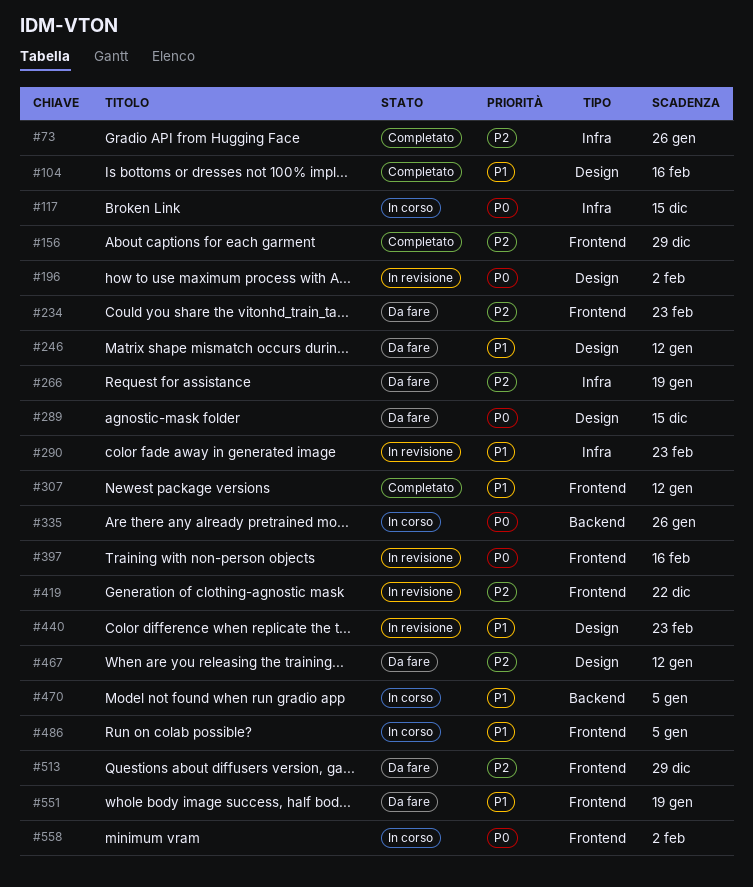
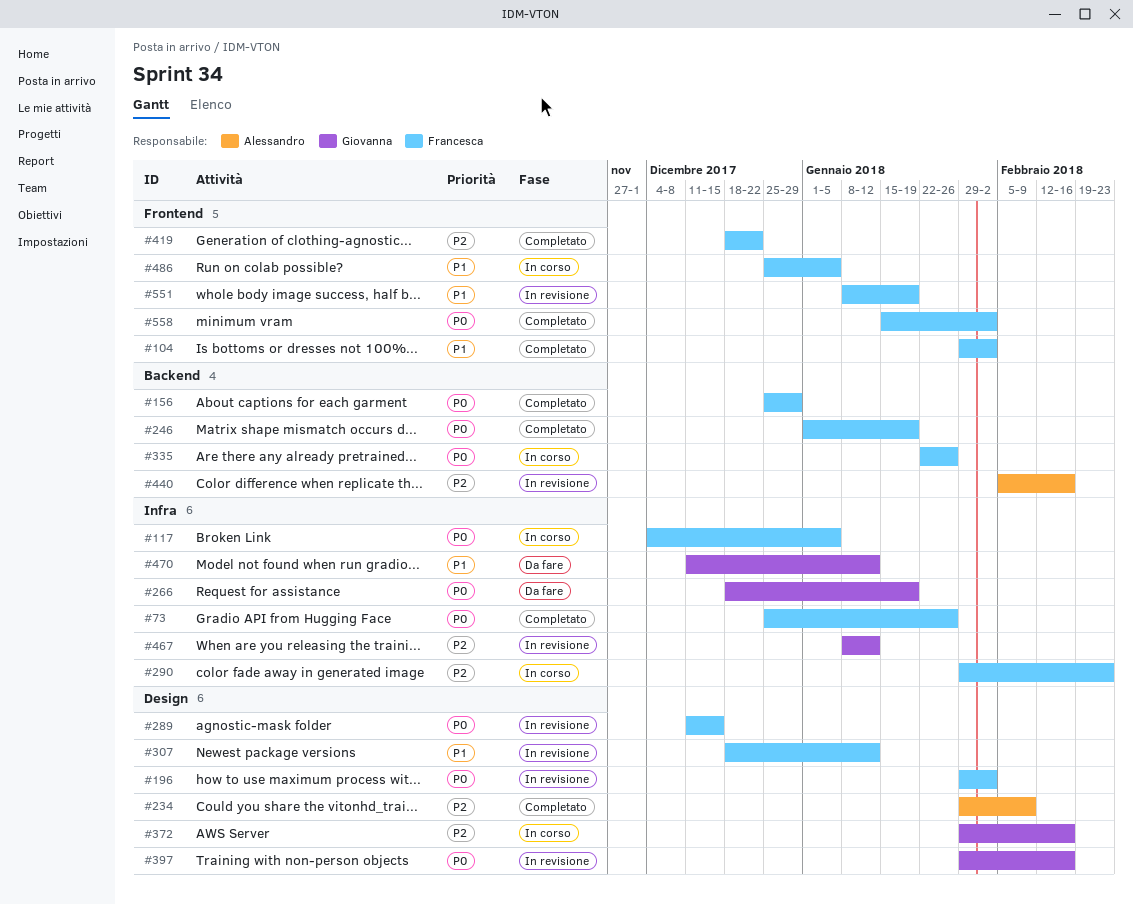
#73, priority: P2 -> P0
#104, label: Design -> Frontend
#104, due: Feb 16 -> Feb 2
#117, due: Dec 15 -> Jan 5
#156, priority: P2 -> P0
#156, label: Frontend -> Backend
#234, status: Da fare -> Completato
#234, label: Frontend -> Design
#234, due: Feb 23 -> Feb 9
#246, status: Da fare -> Completato
#246, priority: P1 -> P0
#246, label: Design -> Backend
#246, due: Jan 12 -> Jan 19
#266, priority: P2 -> P0
#289, status: Da fare -> In revisione
#290, status: In revisione -> In corso
#290, priority: P1 -> P2
#307, status: Completato -> In revisione
#307, label: Frontend -> Design
#372: none -> present
#397, label: Frontend -> Design
#419, status: In revisione -> Completato
#440, priority: P1 -> P2
#440, label: Design -> Backend
#440, due: Feb 23 -> Feb 16
#467, status: Da fare -> In revisione
#467, label: Design -> Infra
#470, status: In corso -> Da fare
#470, label: Backend -> Infra
#470, due: Jan 5 -> Jan 12
#513: present -> none
#551, status: Da fare -> In revisione
#558, status: In corso -> Completato

